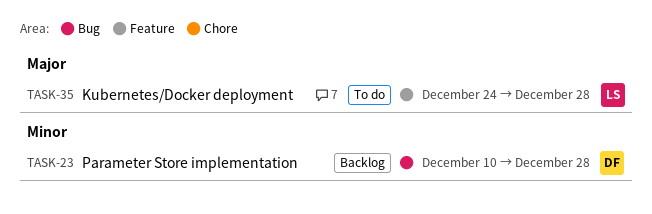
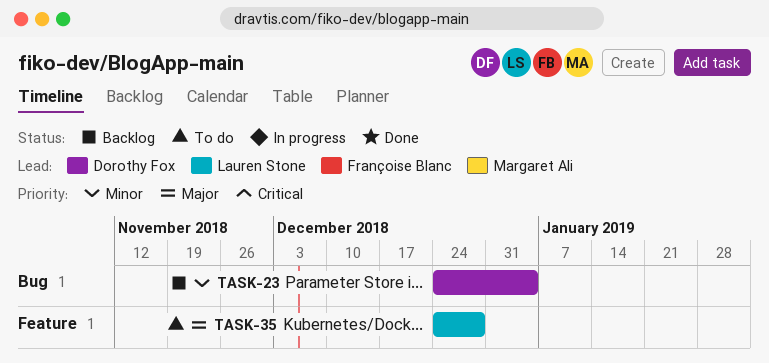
TASK-23, start: Dec 10 -> Dec 24
TASK-23, due: Dec 28 -> Jan 4

